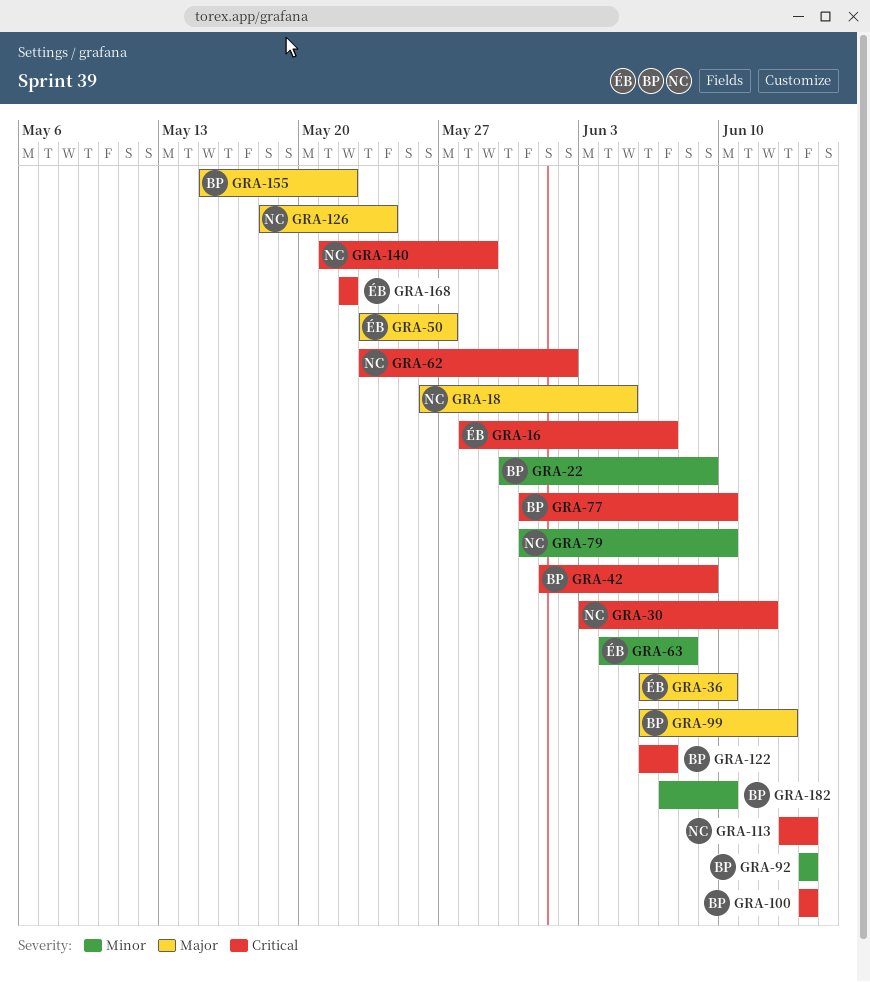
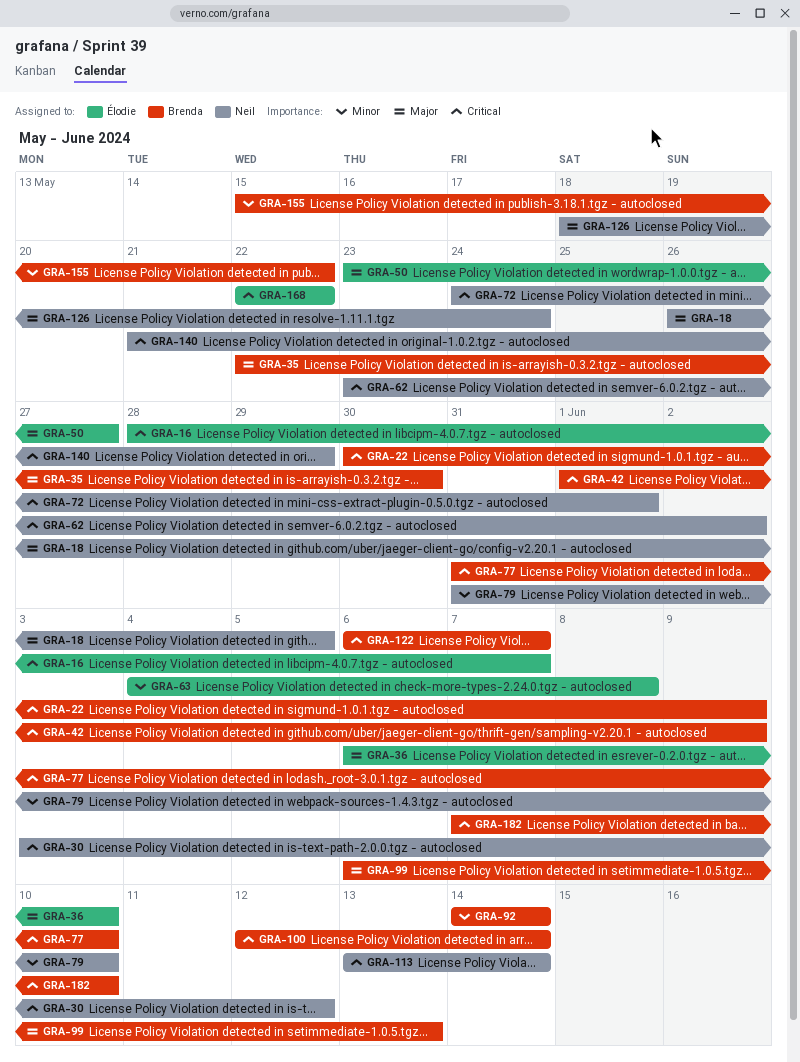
GRA-22, priority: Minor -> Critical
GRA-35: none -> present
GRA-72: none -> present
GRA-100, start: Jun 14 -> Jun 12
GRA-155, priority: Major -> Minor
GRA-182, priority: Minor -> Critical

